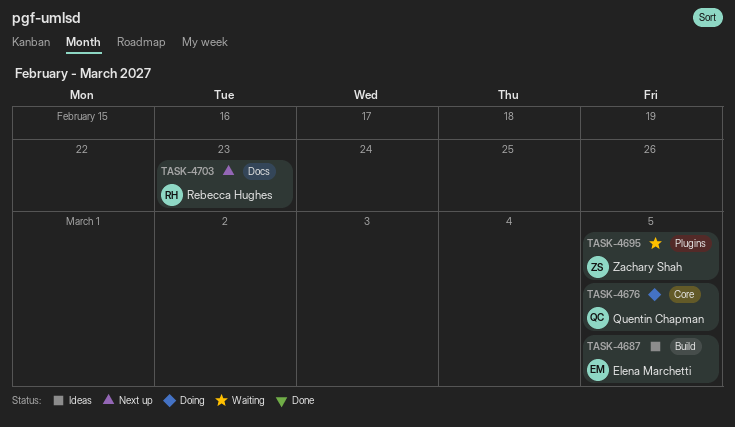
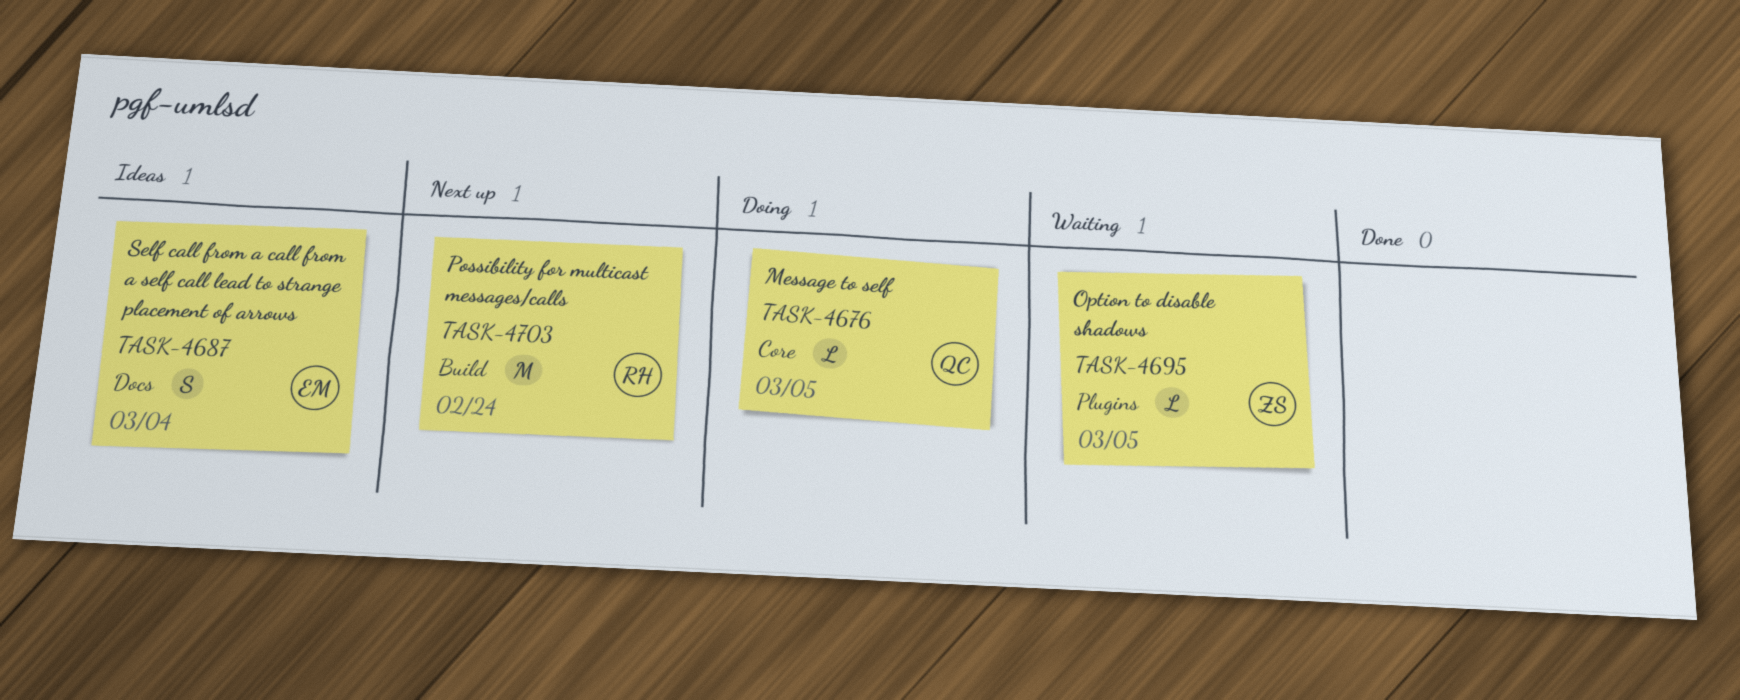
TASK-4687, label: Build -> Docs
TASK-4687, due: Mar 5 -> Mar 4
TASK-4703, label: Docs -> Build
TASK-4703, due: Feb 23 -> Feb 24

